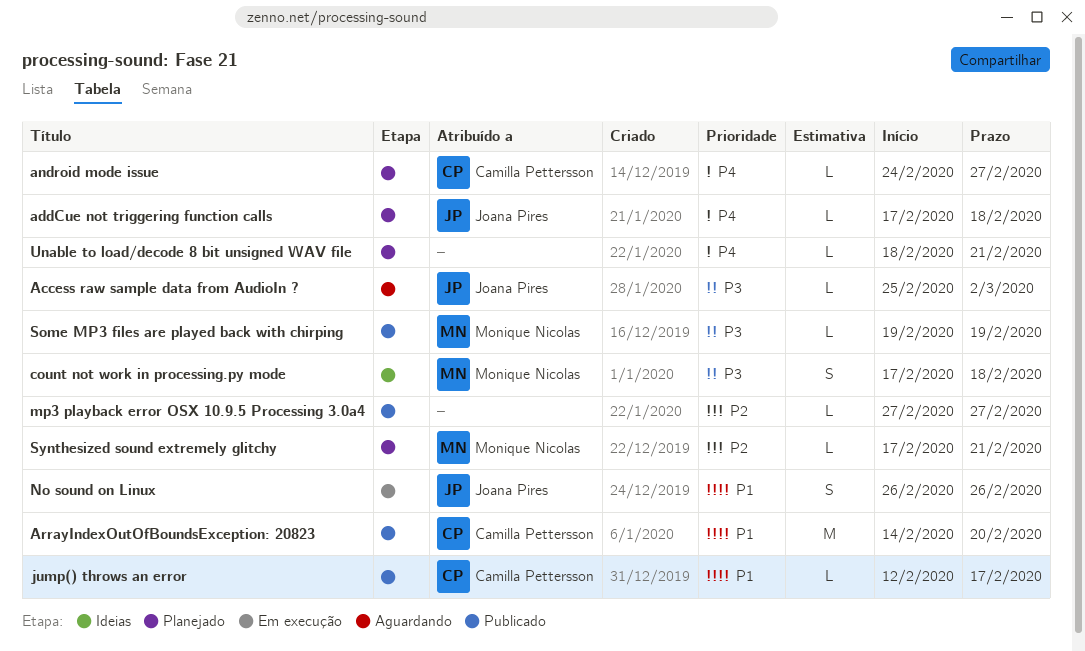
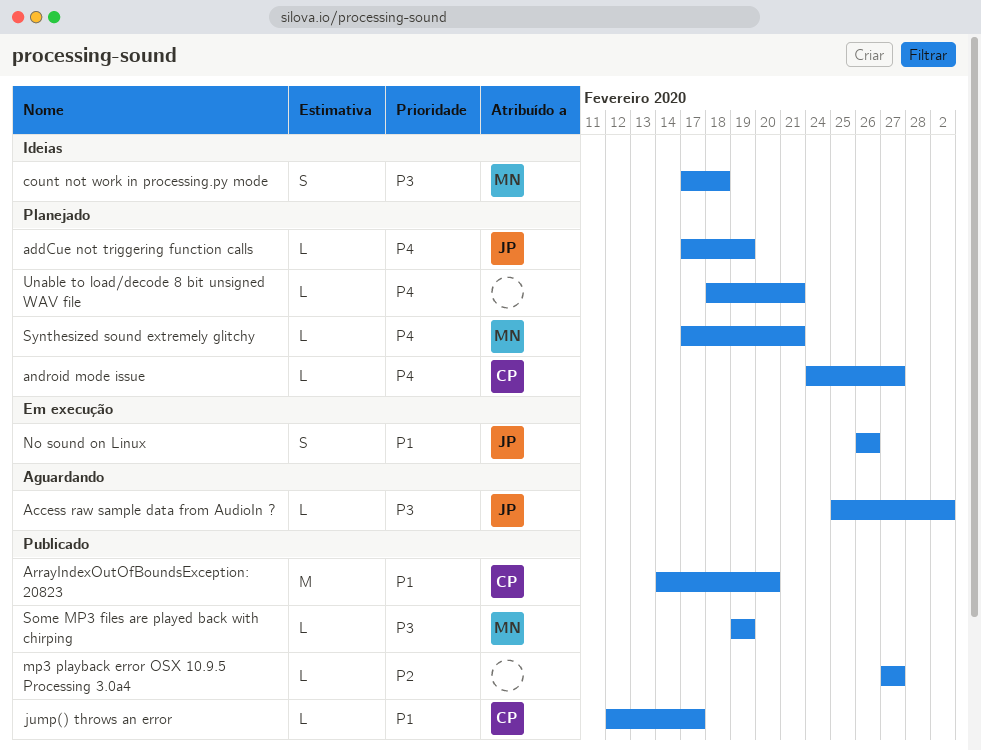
addCue not triggering function calls, due: Feb 18 -> Feb 19
Synthesized sound extremely glitchy, priority: P2 -> P4

